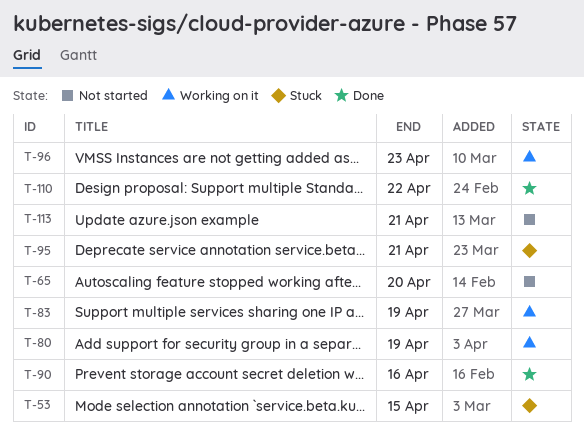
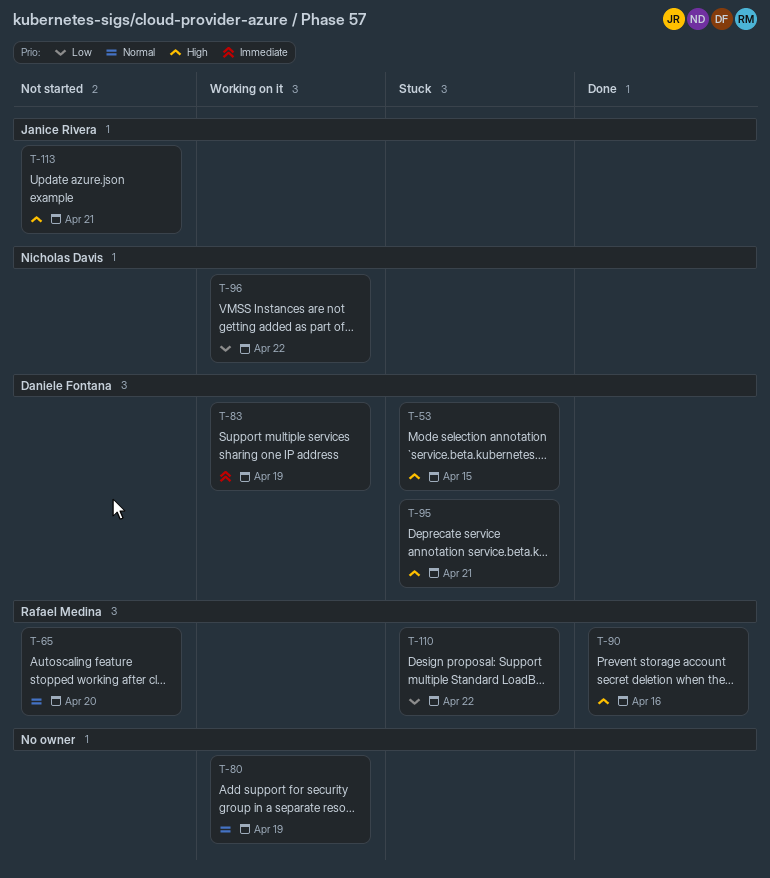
T-96, due: Apr 23 -> Apr 22
T-110, status: Done -> Stuck

